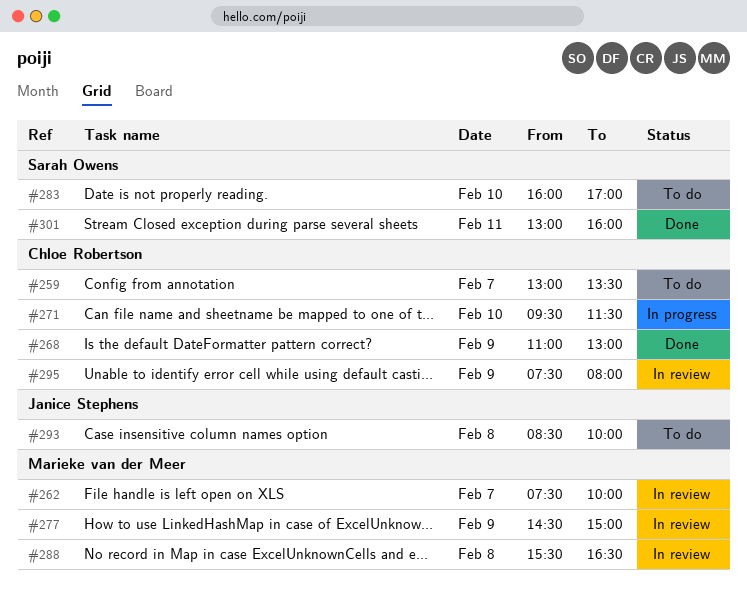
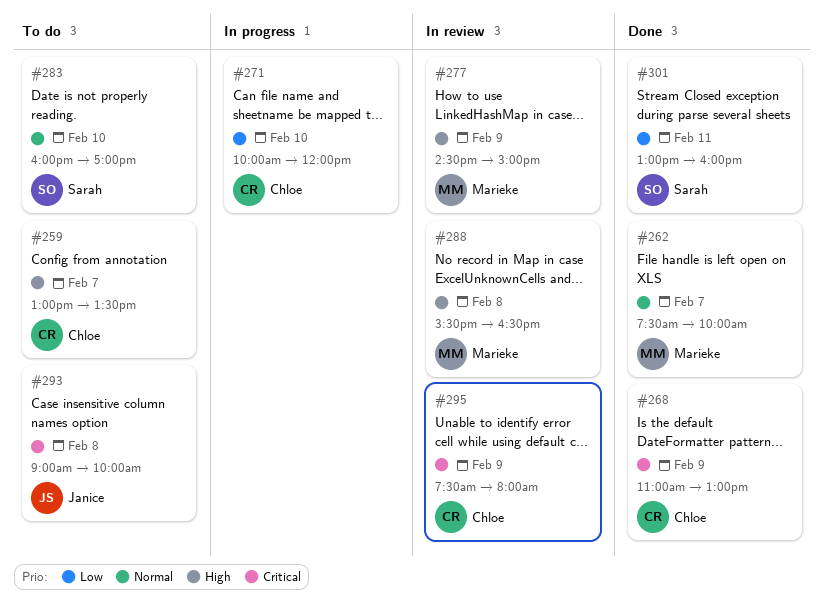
#262, status: In review -> Done
#271, begins: 09:30 -> 10:00
#271, ends: 11:30 -> 12:00
#293, begins: 08:30 -> 09:00

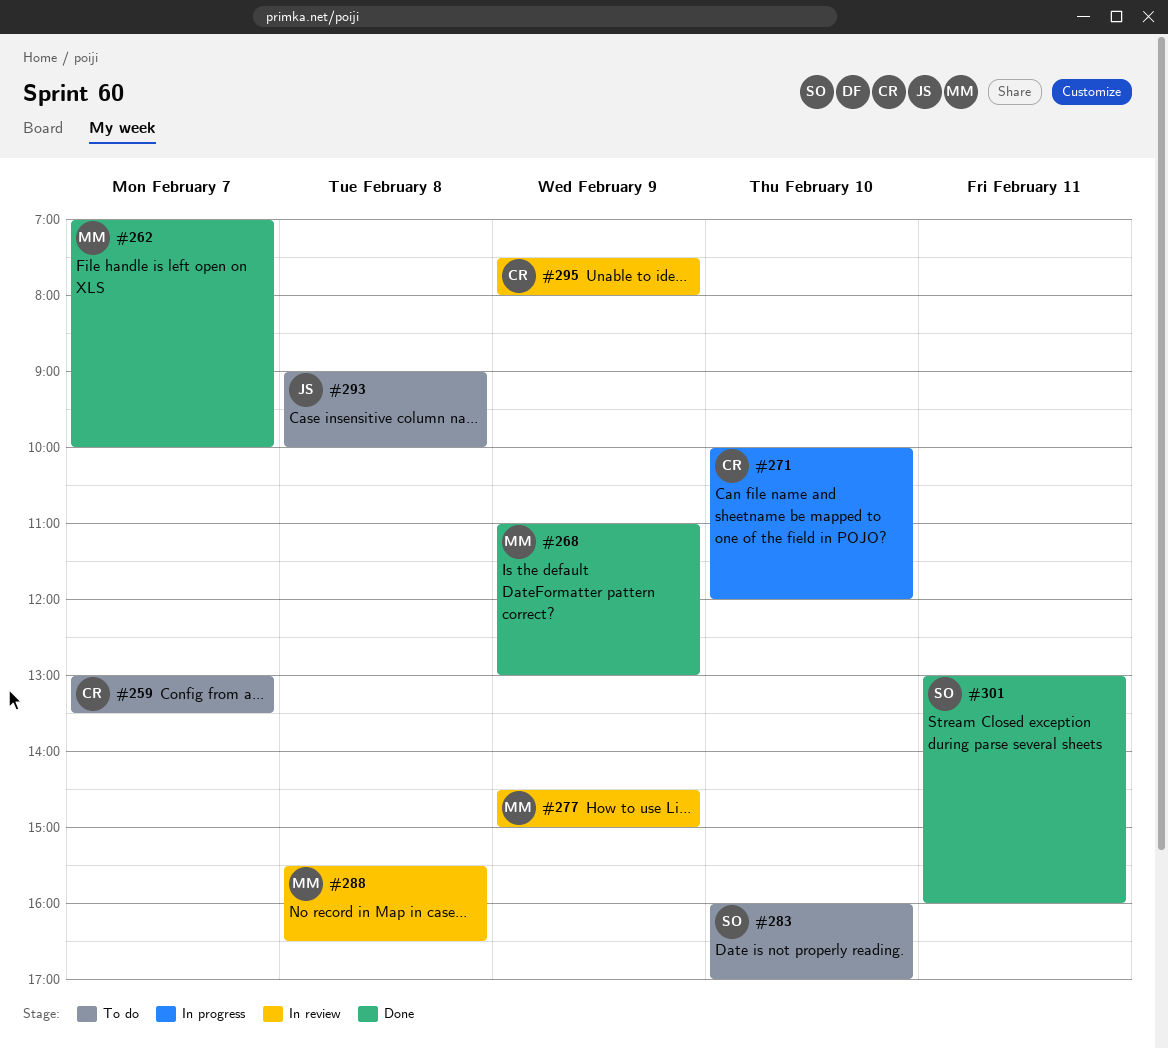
#262, begins: 07:30 -> 07:00
#268, owner: Chloe -> Marieke

